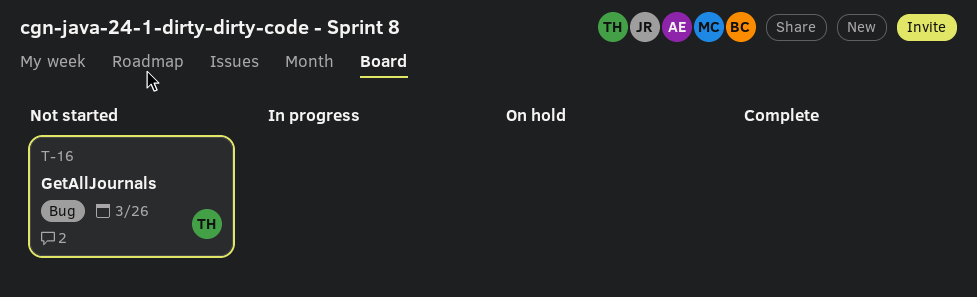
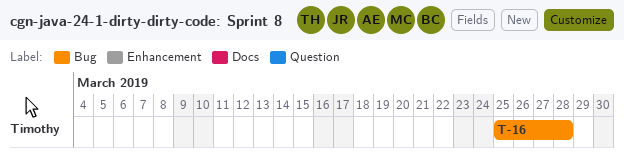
T-16, due: Mar 26 -> Mar 28

